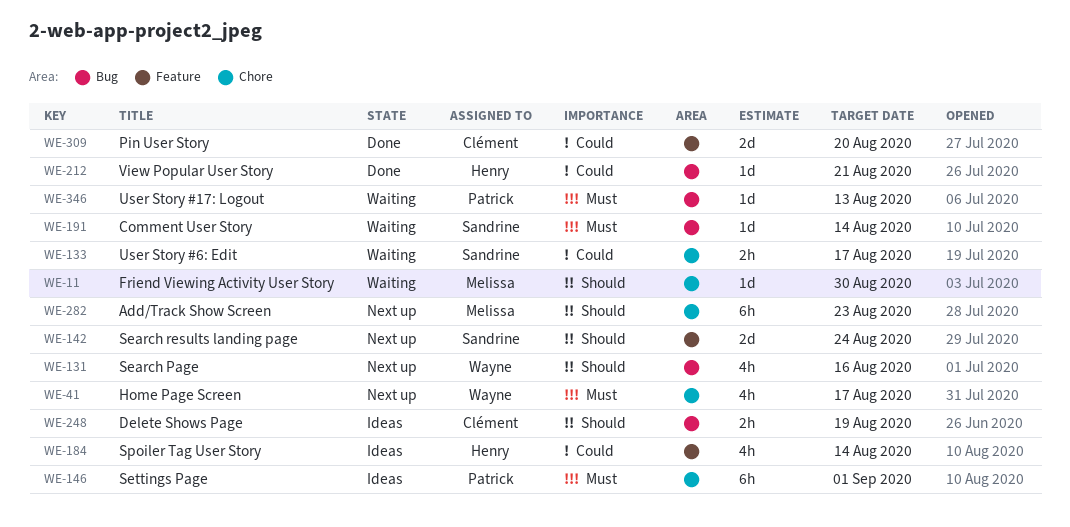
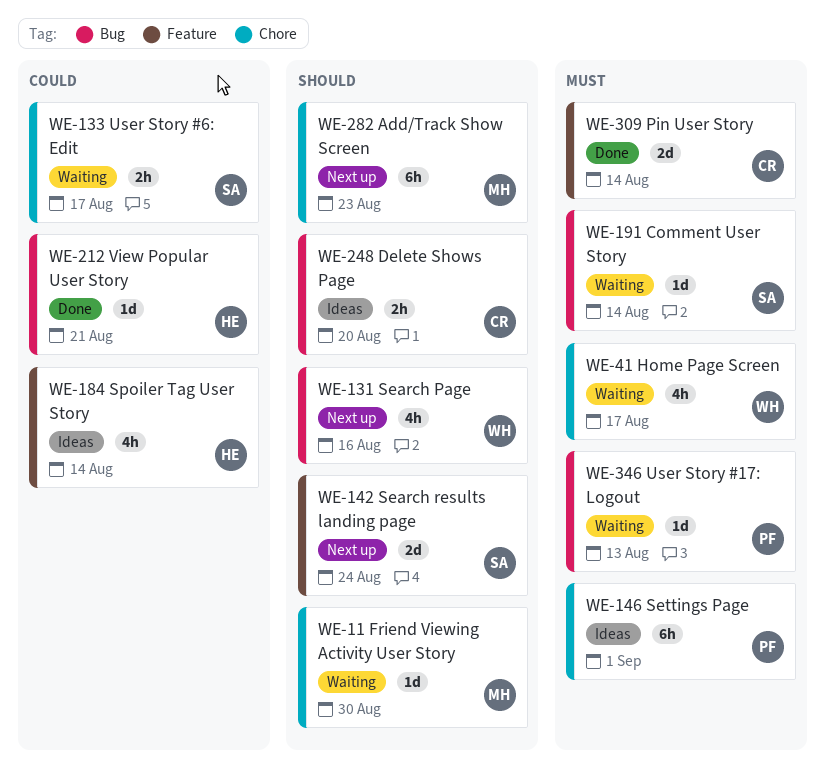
WE-41, status: Next up -> Waiting
WE-248, due: Aug 19 -> Aug 20
WE-309, priority: Could -> Must
WE-309, due: Aug 20 -> Aug 14

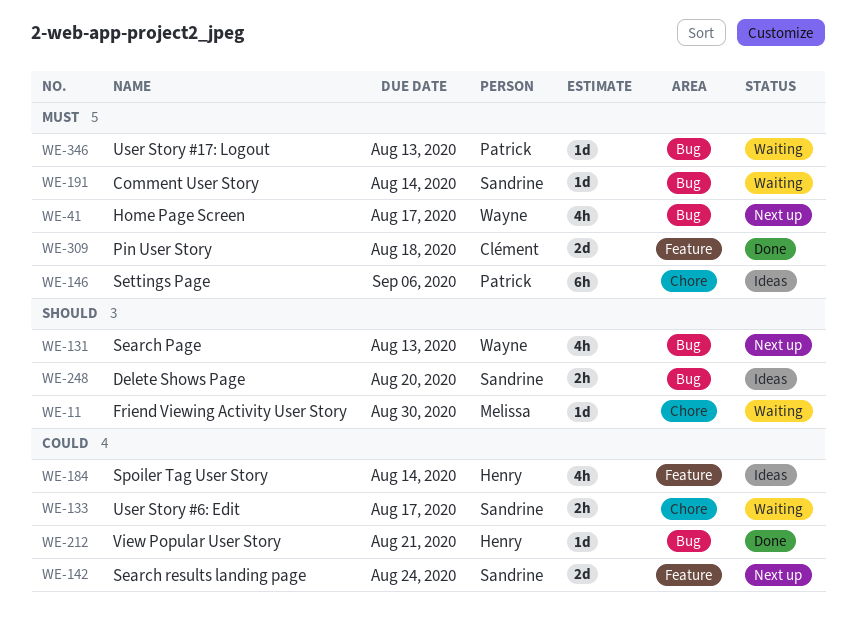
WE-41, status: Waiting -> Next up
WE-41, label: Chore -> Bug
WE-131, due: Aug 16 -> Aug 13
WE-142, priority: Should -> Could
WE-146, due: Sep 1 -> Sep 6
WE-248, owner: Clément -> Sandrine
WE-282: present -> none
WE-309, due: Aug 14 -> Aug 18

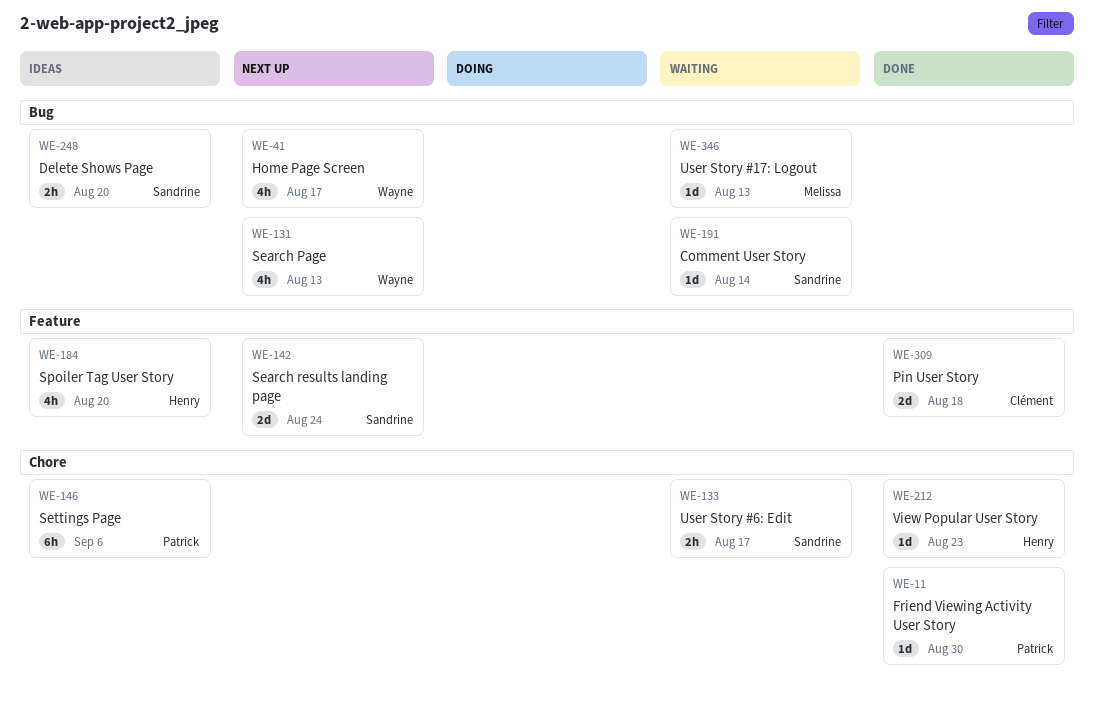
WE-11, status: Waiting -> Done
WE-11, owner: Melissa -> Patrick
WE-184, due: Aug 14 -> Aug 20
WE-212, label: Bug -> Chore
WE-212, due: Aug 21 -> Aug 23
WE-346, owner: Patrick -> Melissa

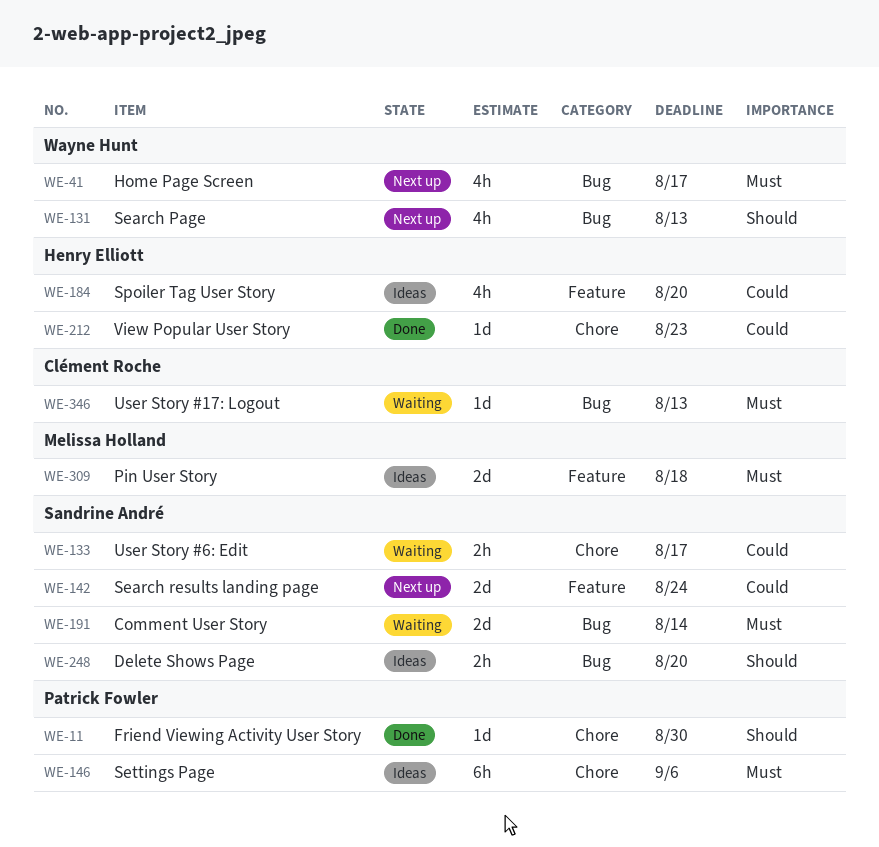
WE-191, estimate: 1d -> 2d
WE-309, status: Done -> Ideas
WE-309, owner: Clément Roche -> Melissa Holland
WE-346, owner: Melissa Holland -> Clément Roche

